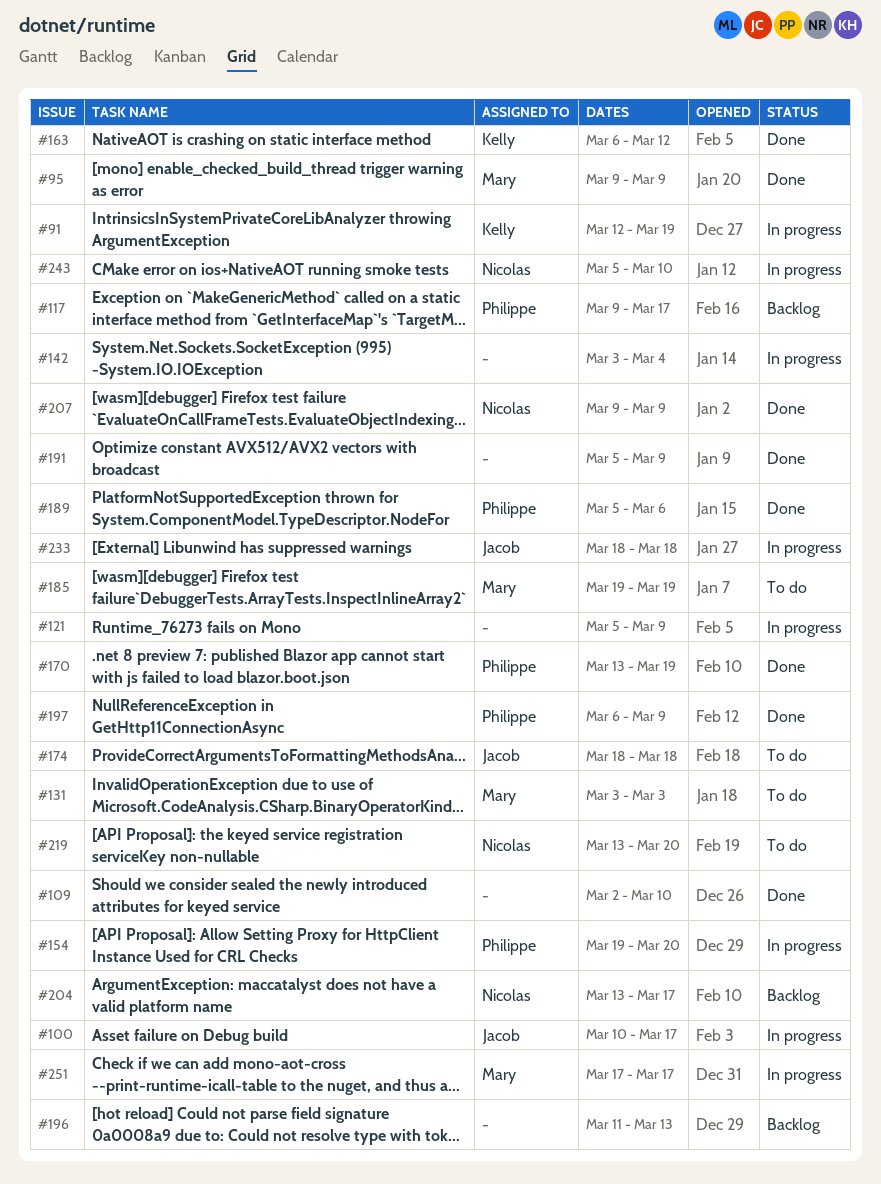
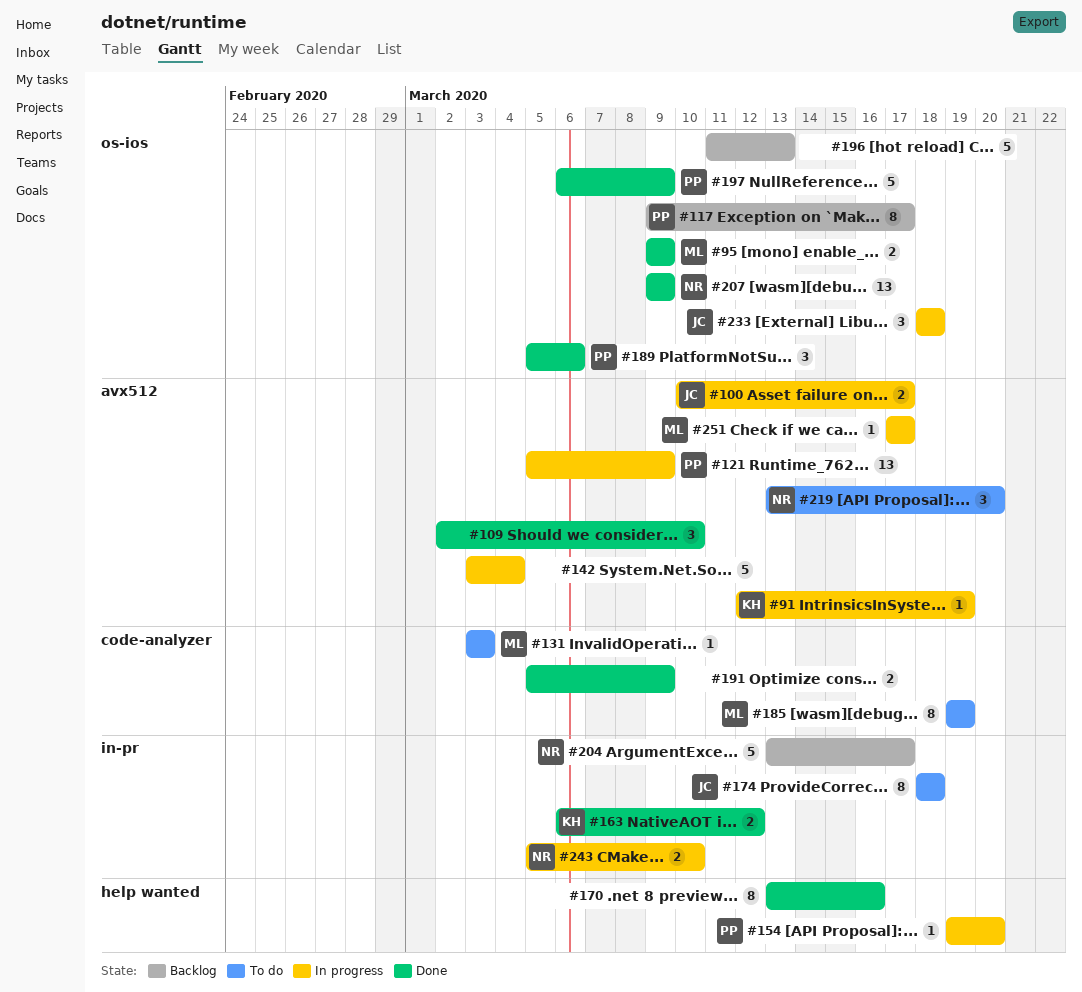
#121, owner: none -> Philippe
#170, owner: Philippe -> none
#170, due: Mar 19 -> Mar 16

